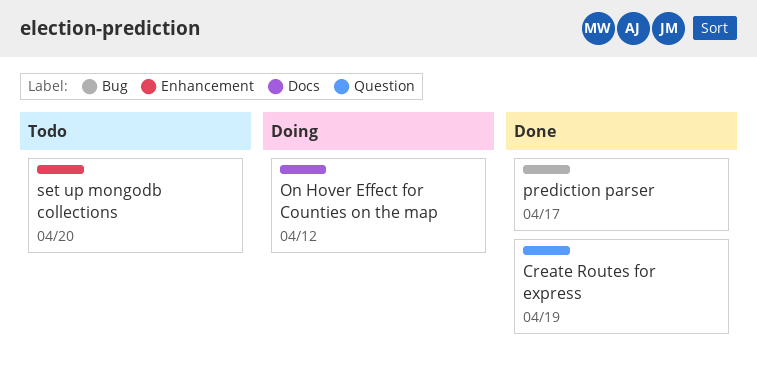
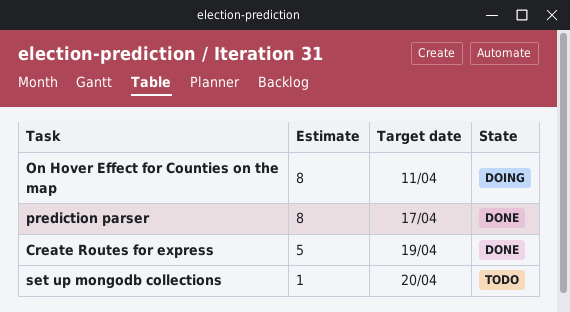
On Hover Effect for Counties on the map, due: Apr 12 -> Apr 11

